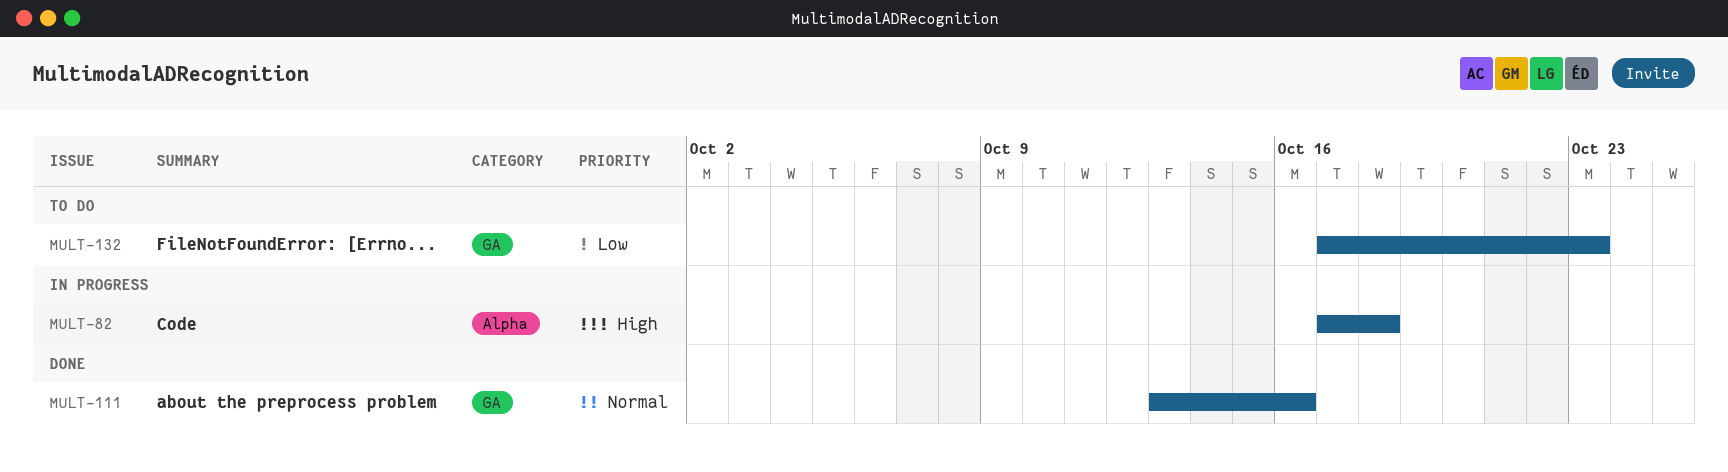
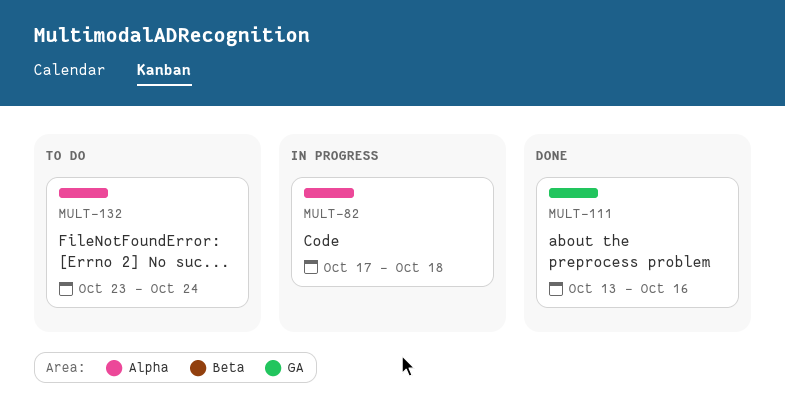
MULT-132, label: GA -> Alpha
MULT-132, start: Oct 17 -> Oct 23
MULT-132, due: Oct 23 -> Oct 24

